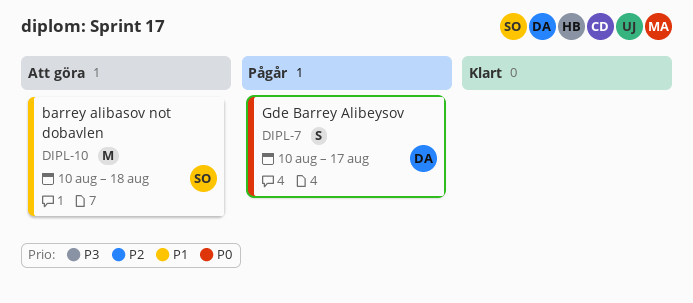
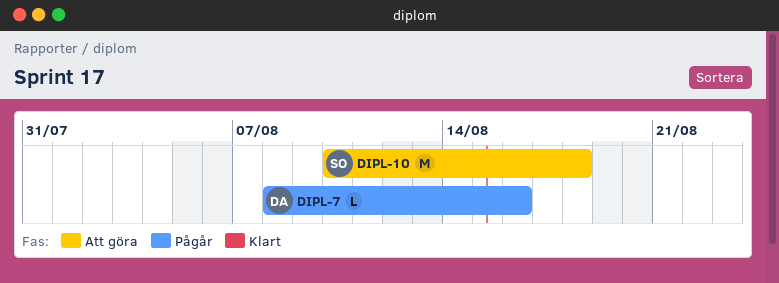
DIPL-7, estimate: S -> L
DIPL-7, start: Aug 10 -> Aug 8
DIPL-7, due: Aug 17 -> Aug 16

